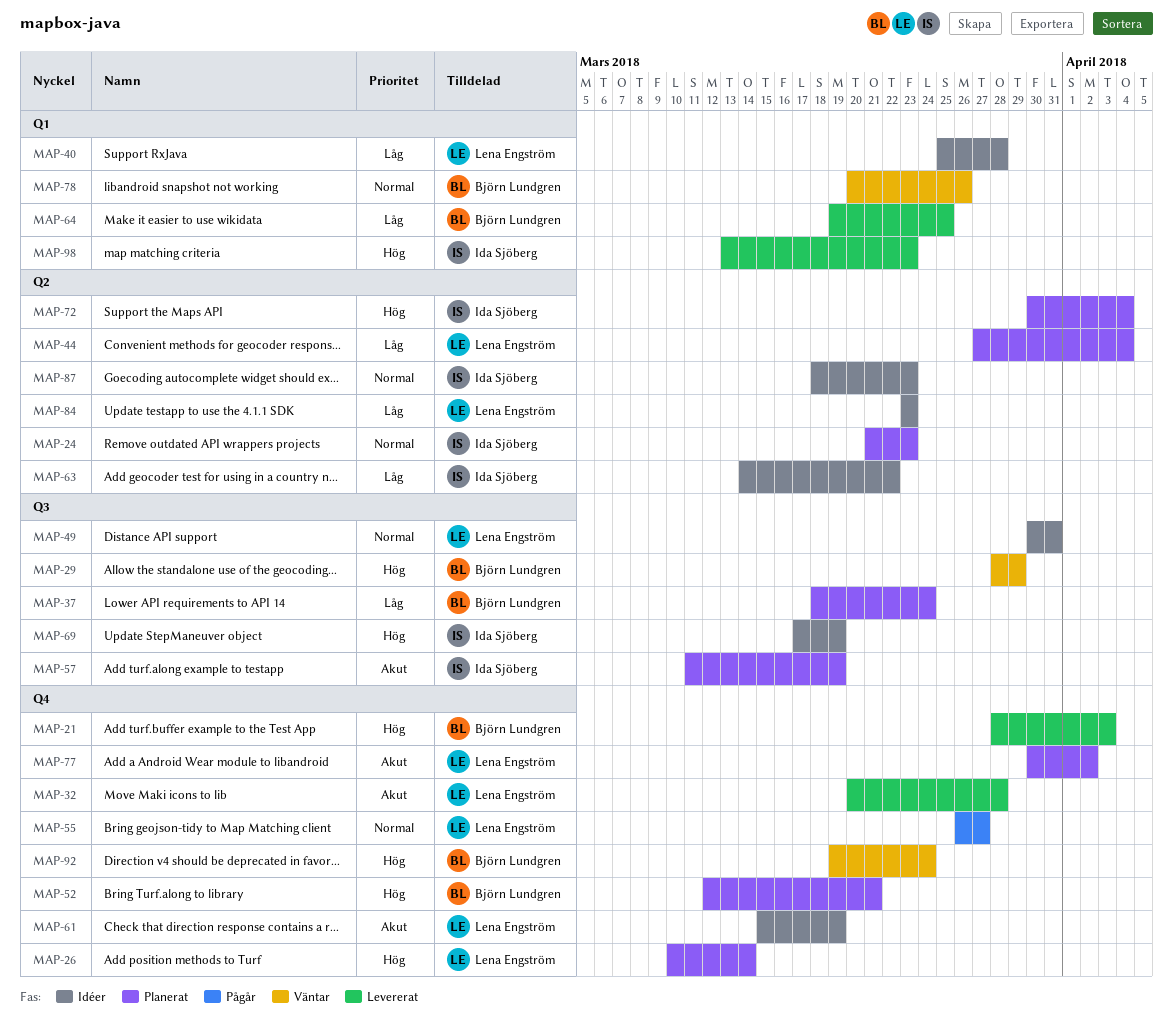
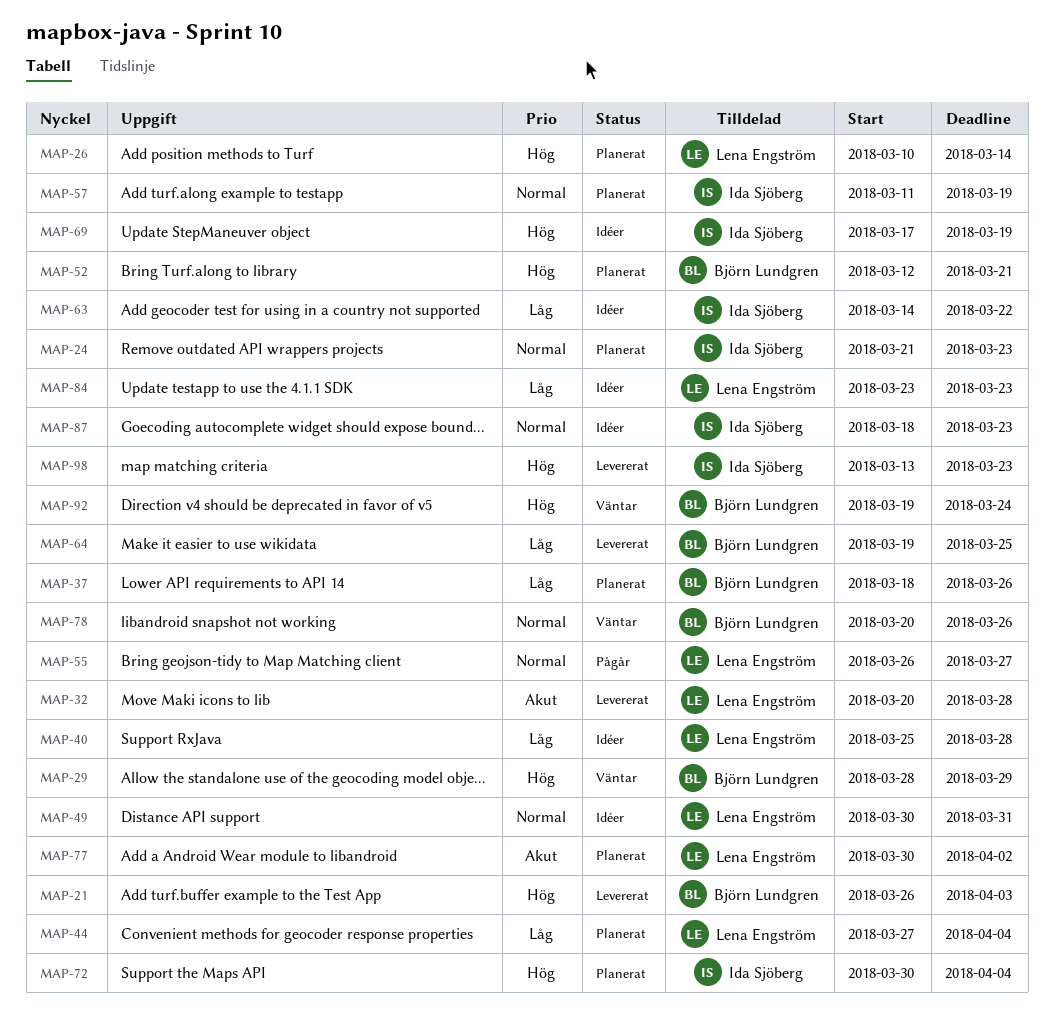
MAP-21, start: Mar 28 -> Mar 26
MAP-37, due: Mar 24 -> Mar 26
MAP-57, priority: Akut -> Normal
MAP-61: present -> none

